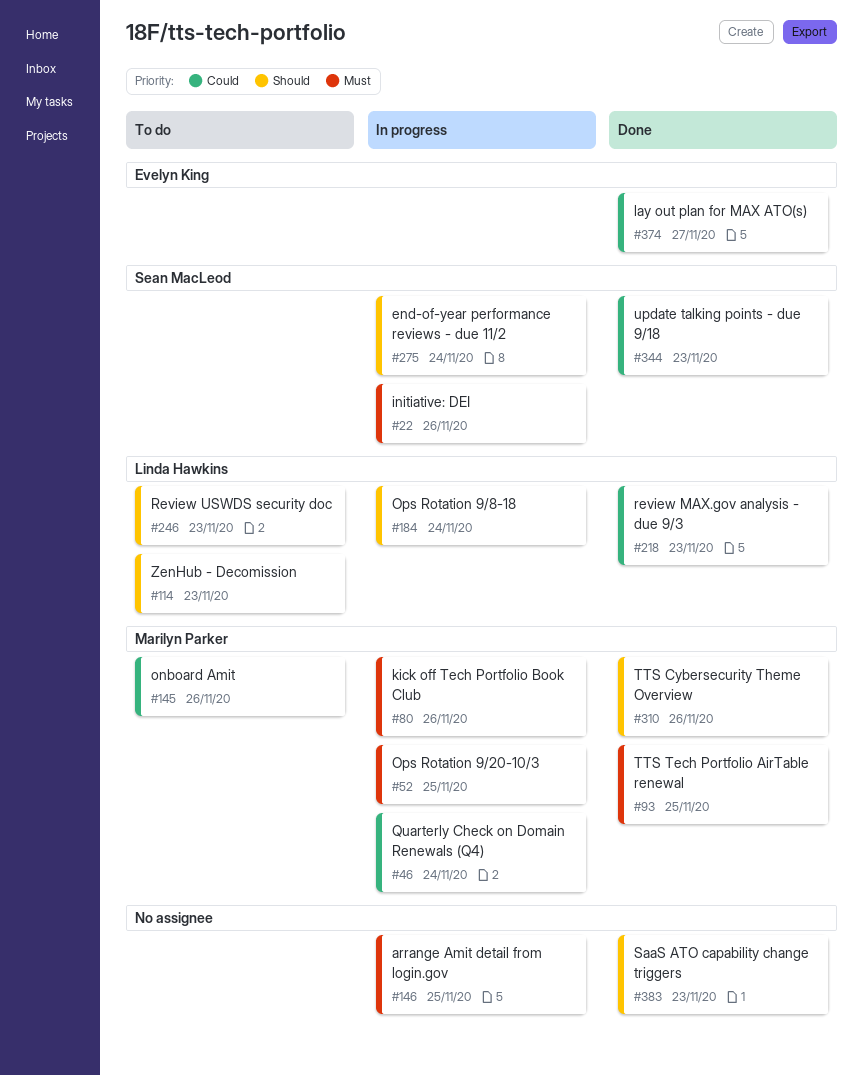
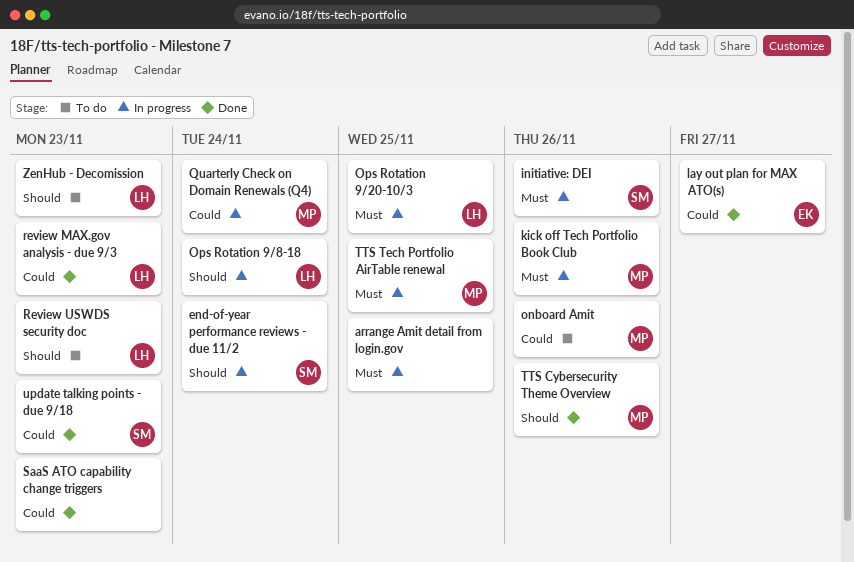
Ops Rotation 9/20-10/3, owner: Marilyn Parker -> Linda Hawkins
SaaS ATO capability change triggers, priority: Should -> Could
TTS Tech Portfolio AirTable renewal, status: Done -> In progress

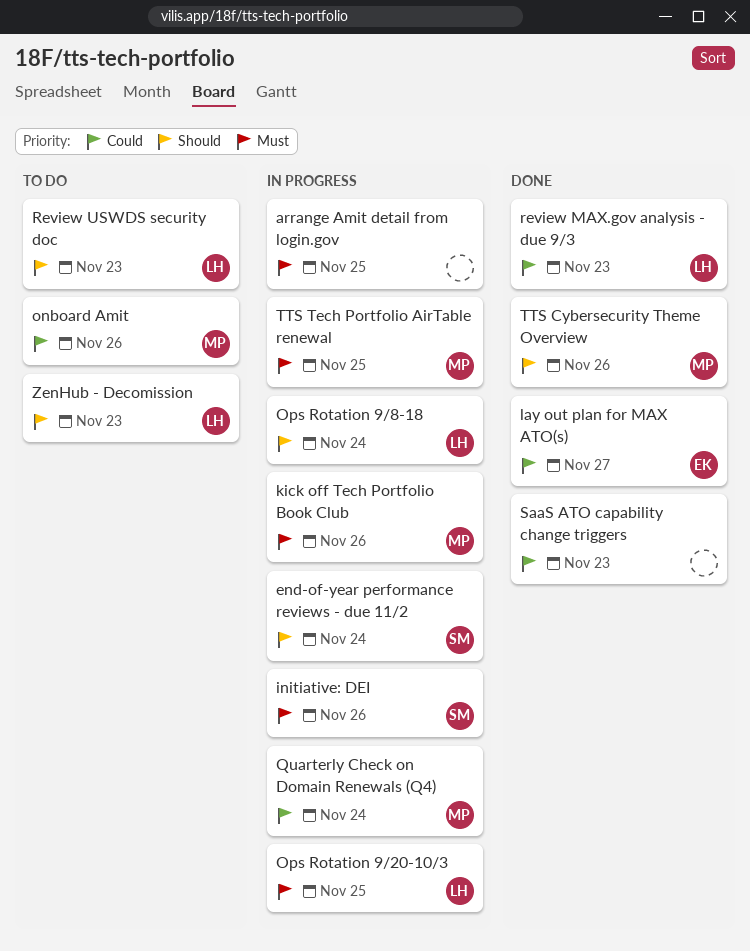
update talking points - due 9/18: present -> none

